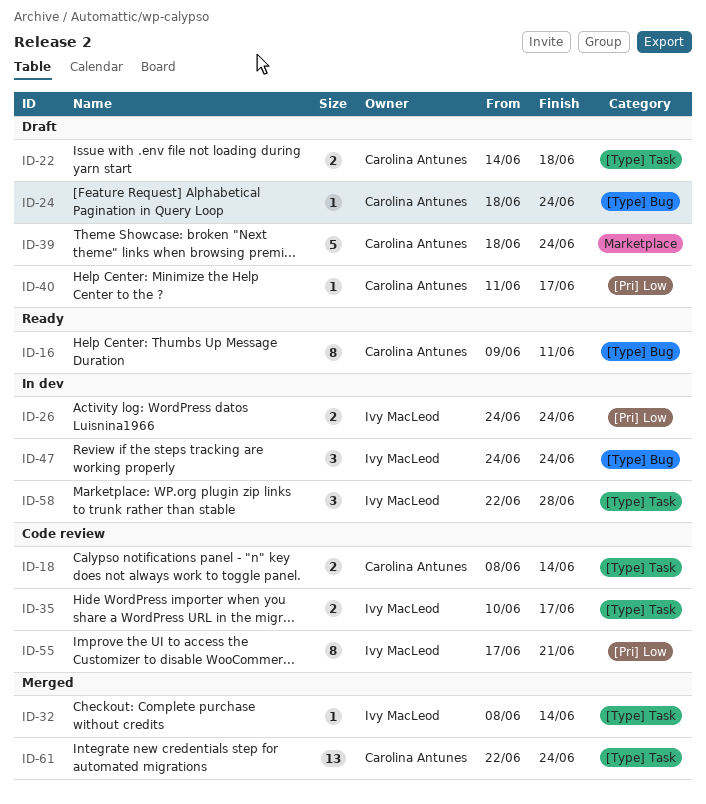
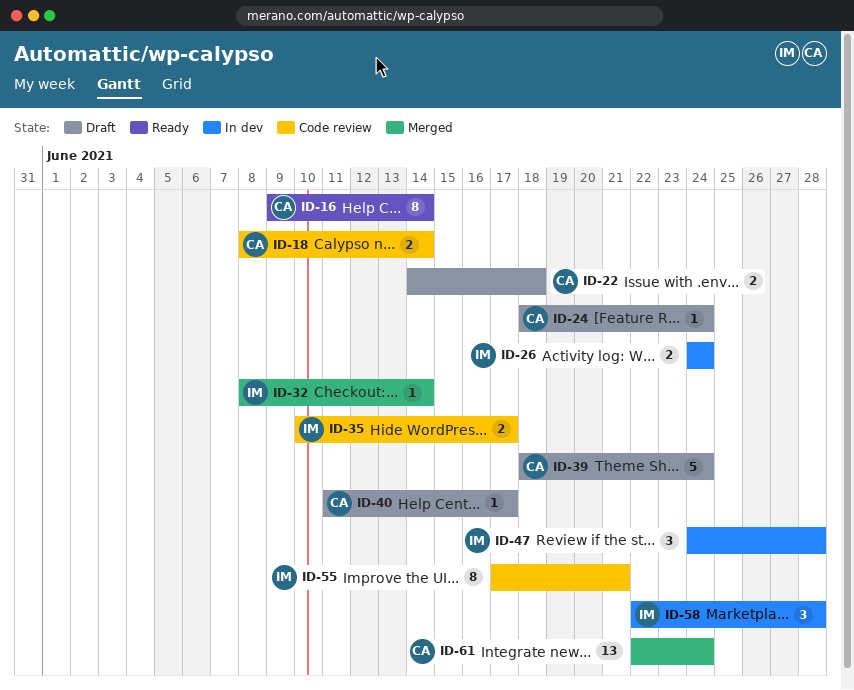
ID-16, due: Jun 11 -> Jun 14
ID-47, due: Jun 24 -> Jun 28

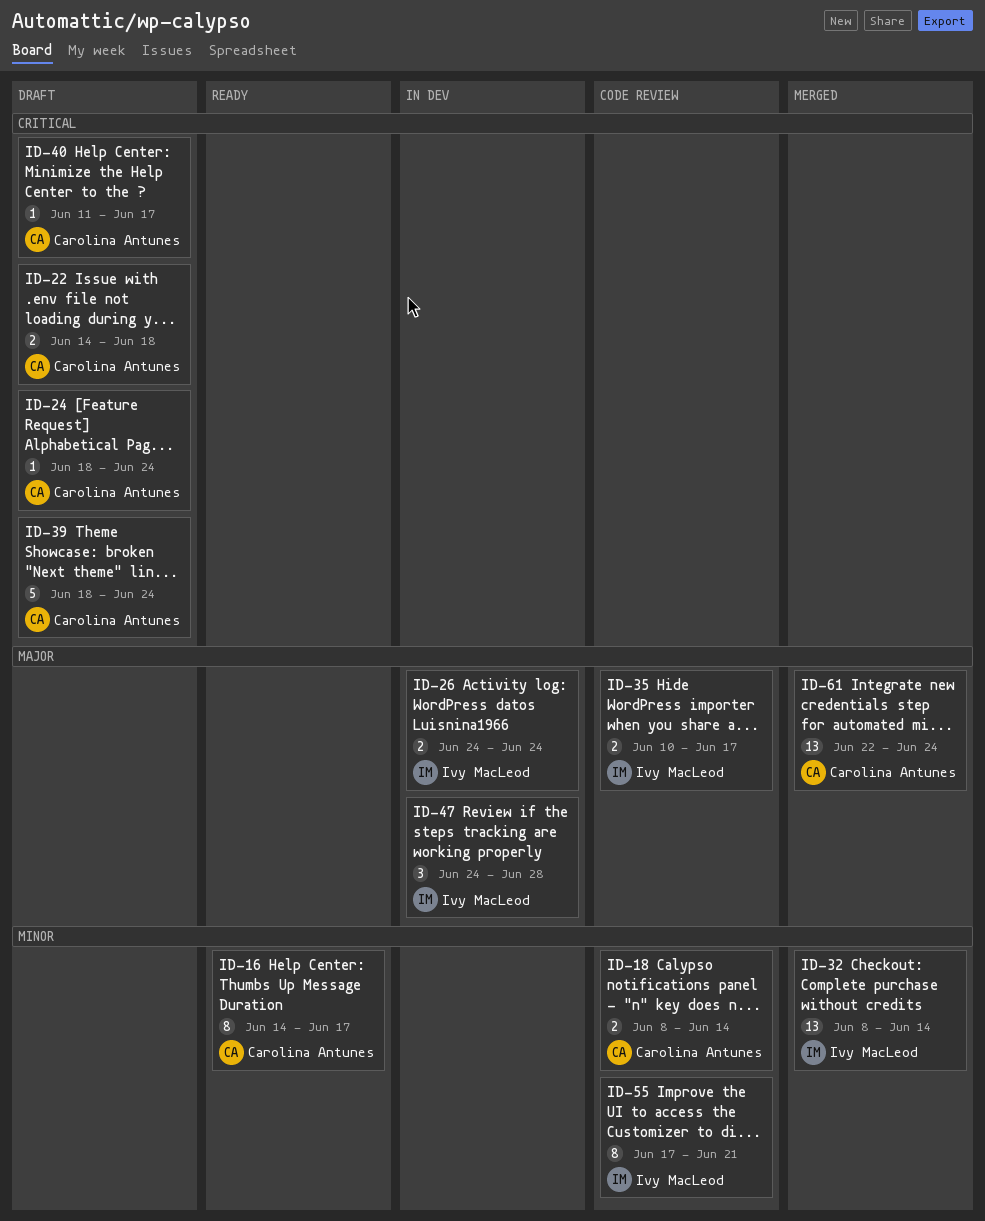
ID-16, start: Jun 9 -> Jun 14
ID-16, due: Jun 14 -> Jun 17
ID-32, estimate: 1 -> 13
ID-58: present -> none

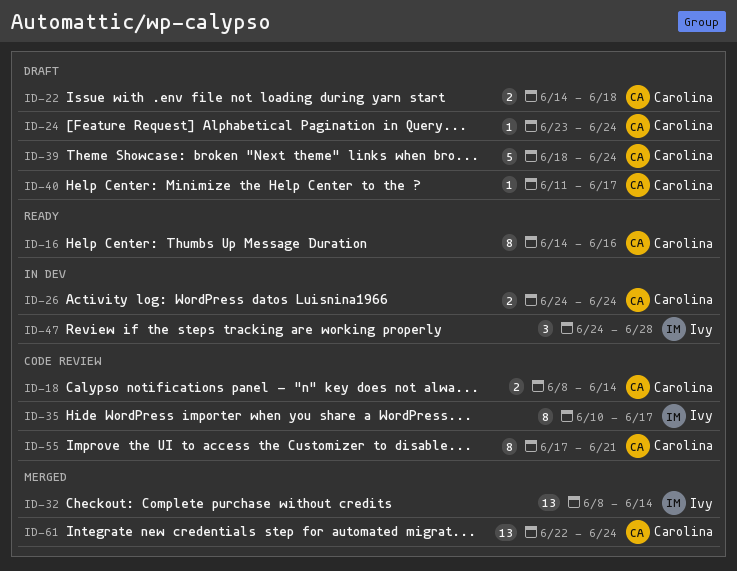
ID-16, due: Jun 17 -> Jun 16
ID-24, start: Jun 18 -> Jun 23
ID-26, owner: Ivy MacLeod -> Carolina Antunes
ID-35, estimate: 2 -> 8
ID-55, owner: Ivy MacLeod -> Carolina Antunes

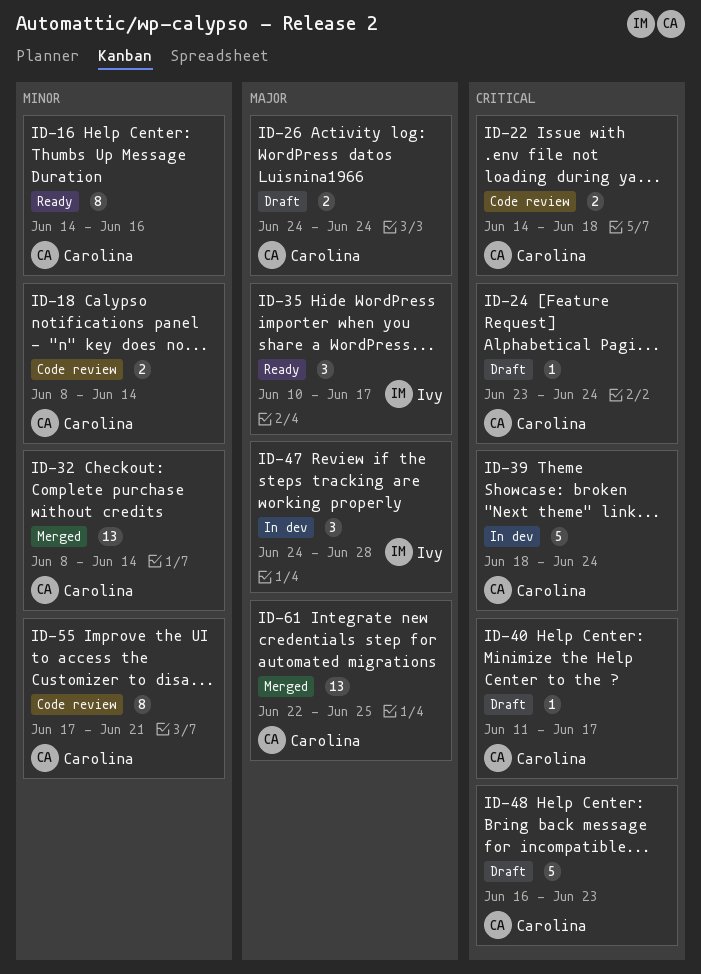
ID-22, status: Draft -> Code review
ID-26, status: In dev -> Draft
ID-32, owner: Ivy -> Carolina
ID-35, status: Code review -> Ready
ID-35, estimate: 8 -> 3
ID-39, status: Draft -> In dev
ID-48: none -> present
ID-61, due: Jun 24 -> Jun 25

